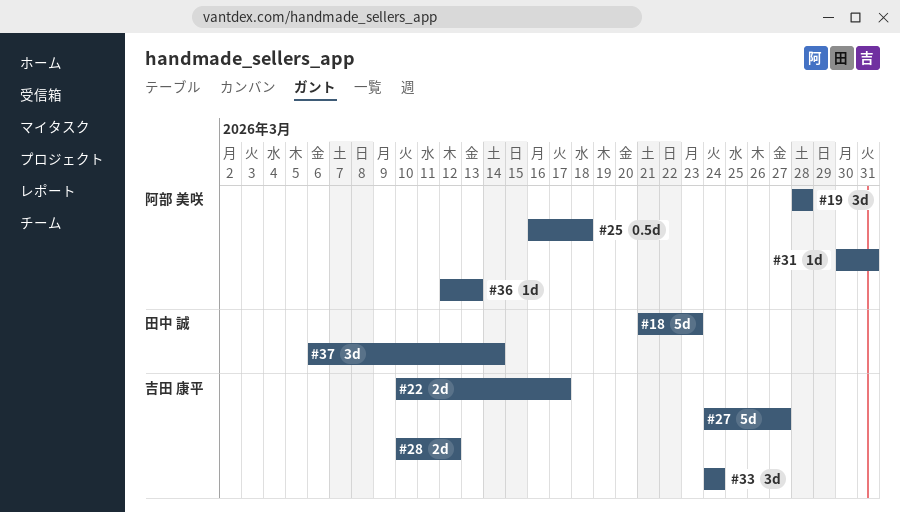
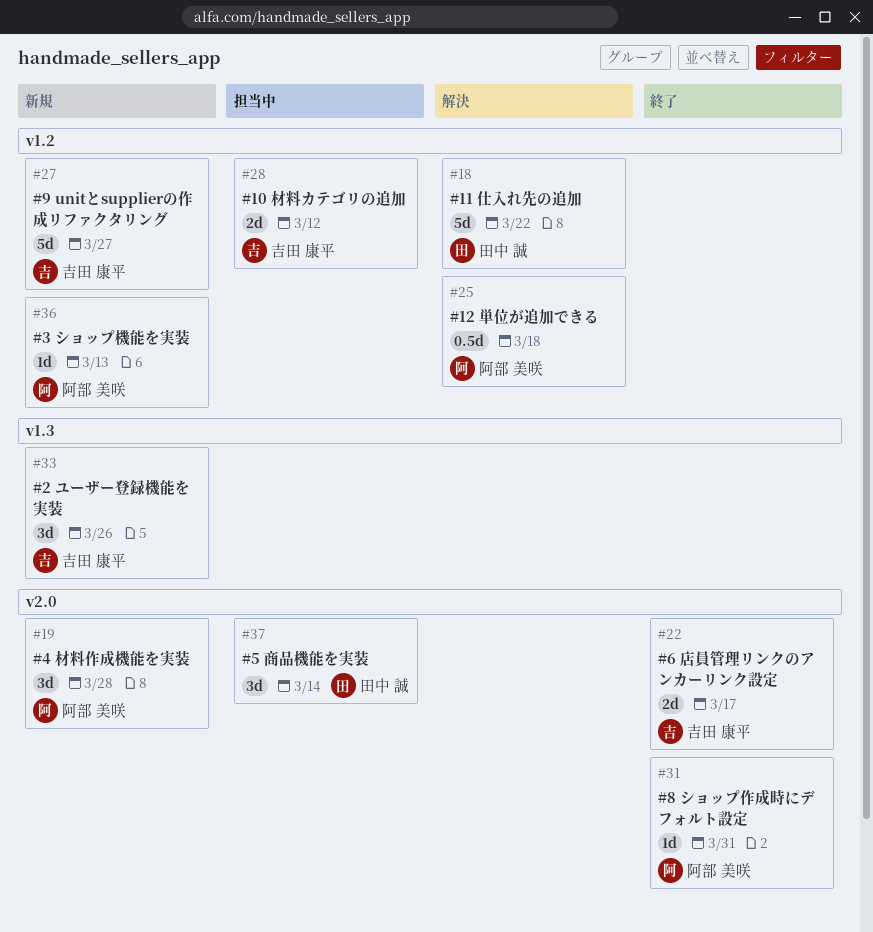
#18, due: Mar 23 -> Mar 22
#33, due: Mar 24 -> Mar 26

